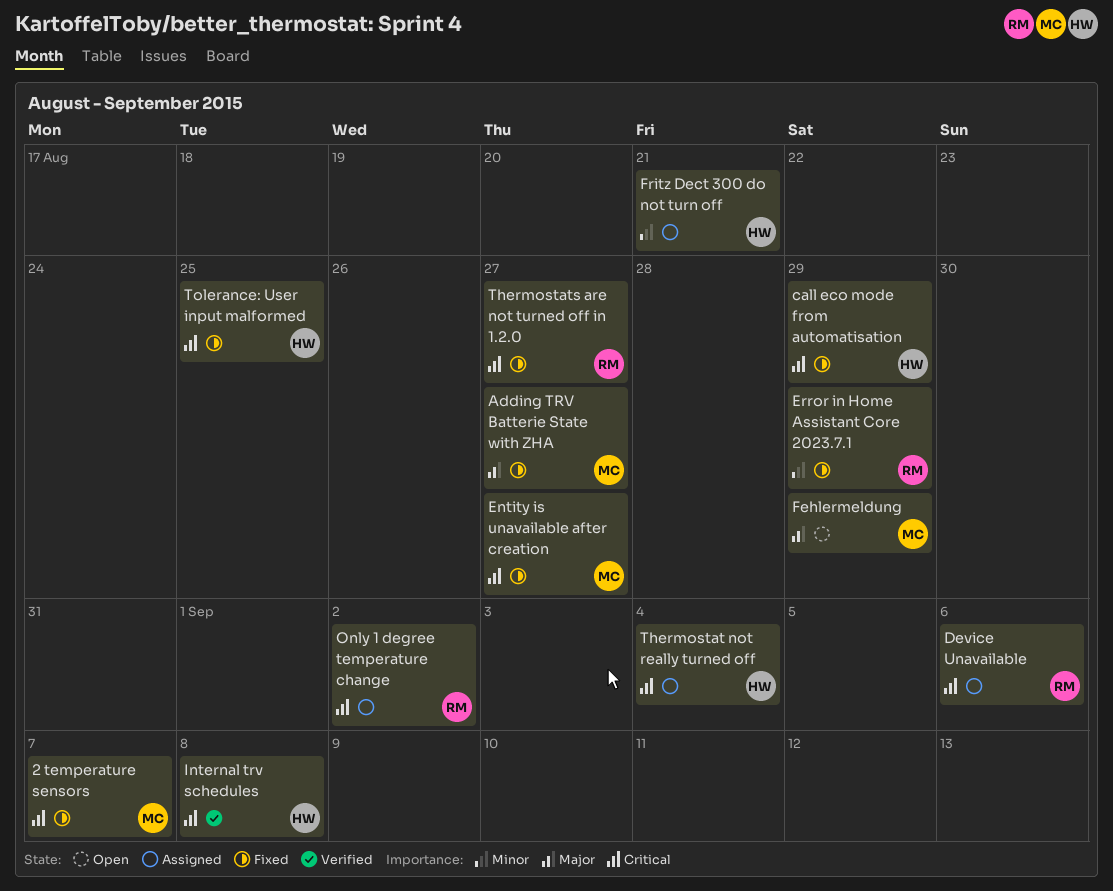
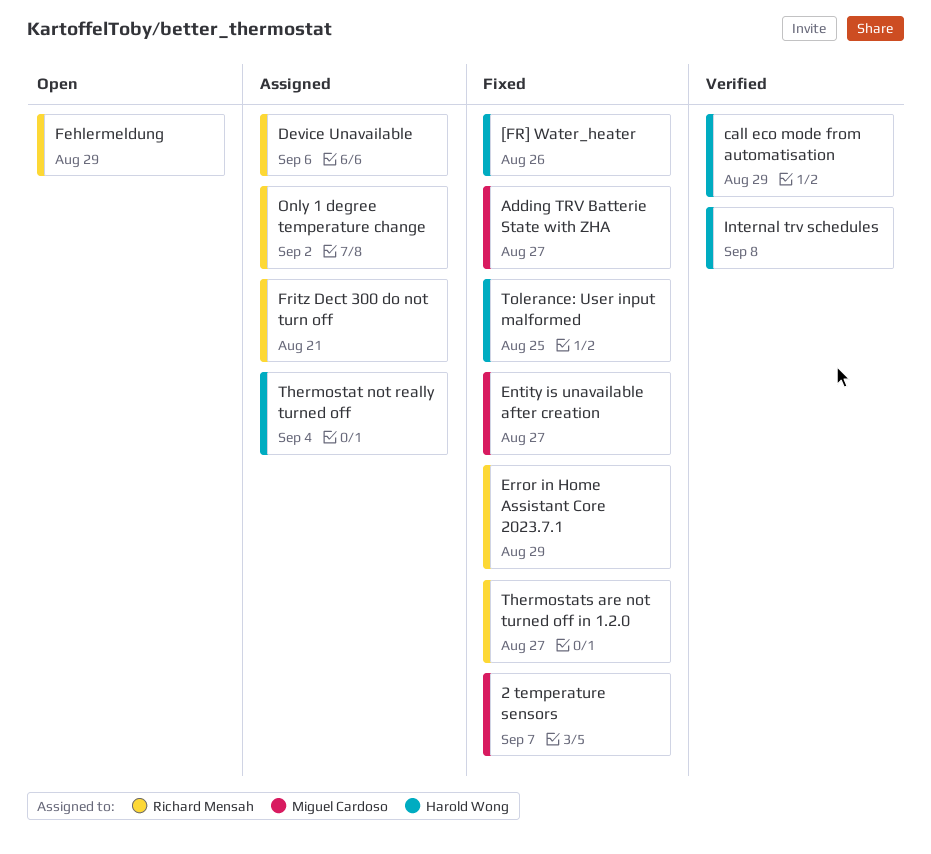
[FR] Water_heater: none -> present
call eco mode from automatisation, status: Fixed -> Verified
Fehlermeldung, owner: Miguel Cardoso -> Richard Mensah
Fritz Dect 300 do not turn off, owner: Harold Wong -> Richard Mensah

